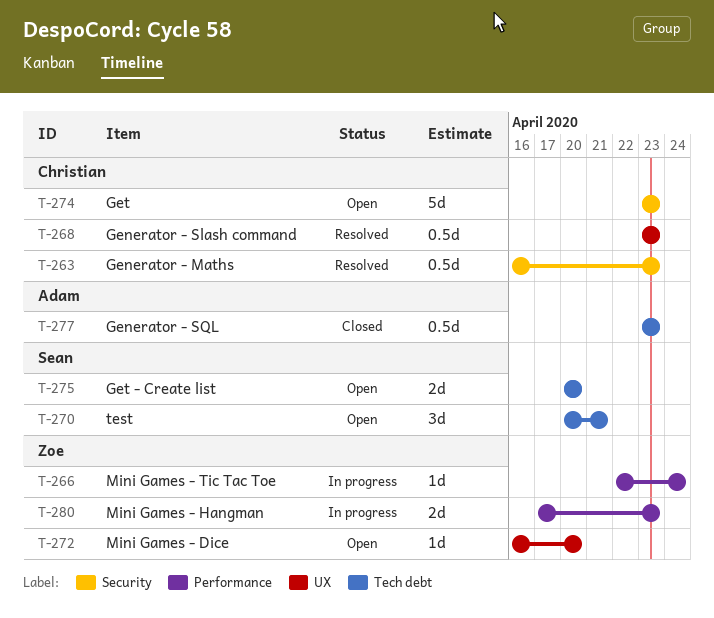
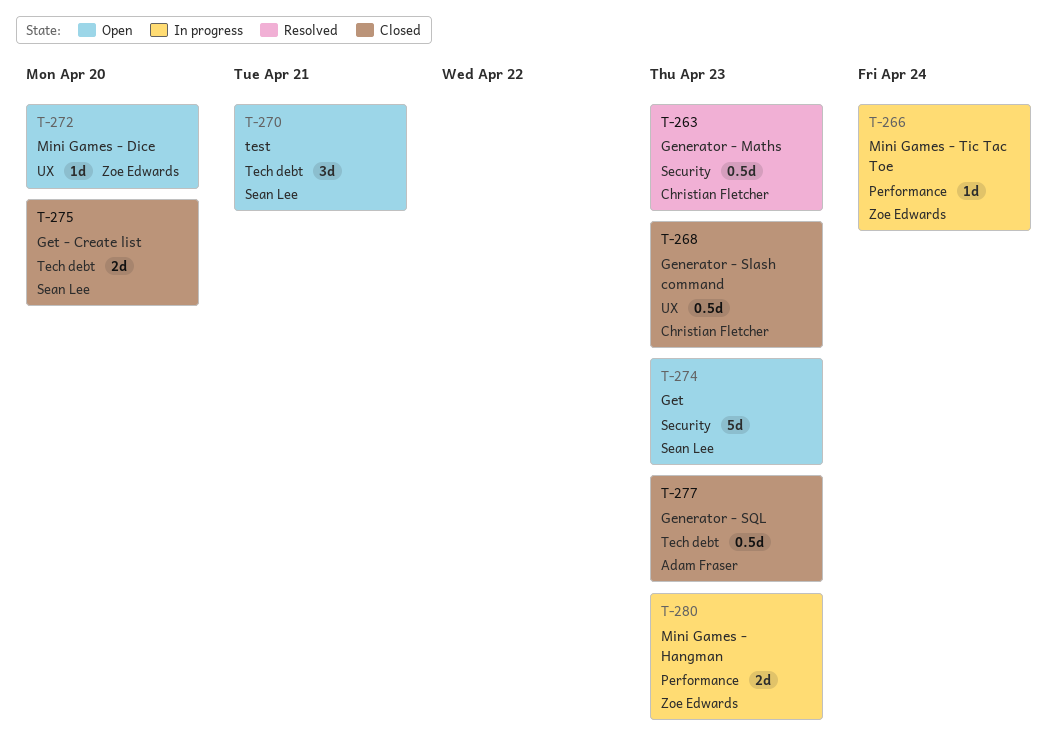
T-268, status: Resolved -> Closed
T-274, owner: Christian Fletcher -> Sean Lee
T-275, status: Open -> Closed

